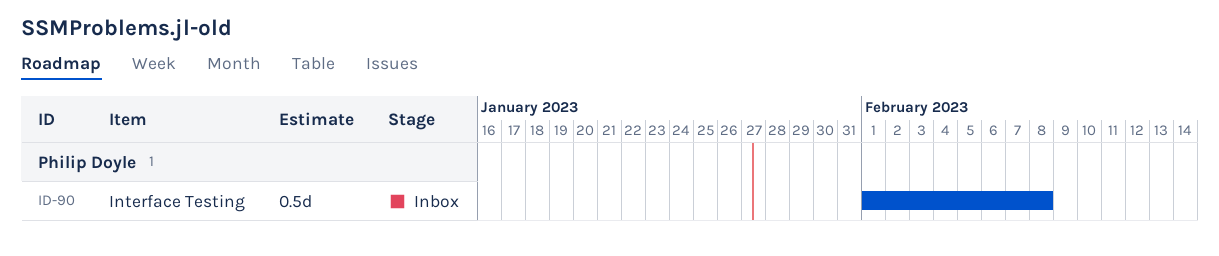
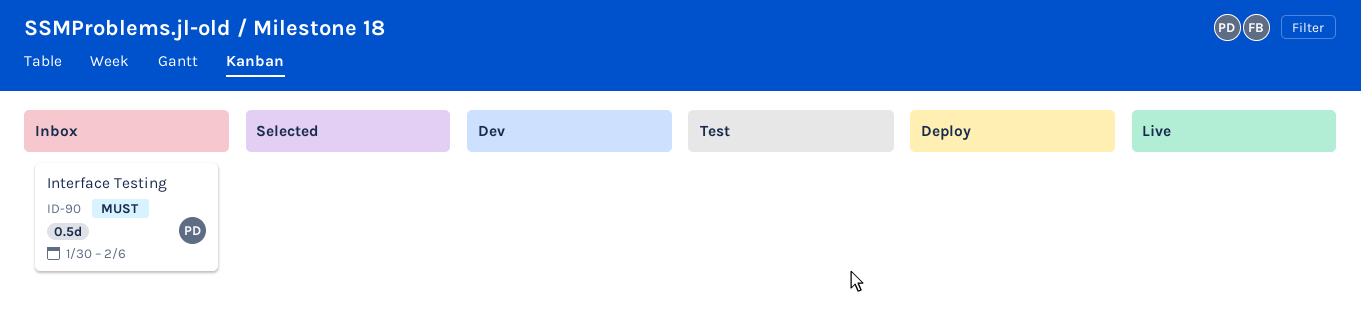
ID-90, start: Feb 1 -> Jan 30
ID-90, due: Feb 8 -> Feb 6

